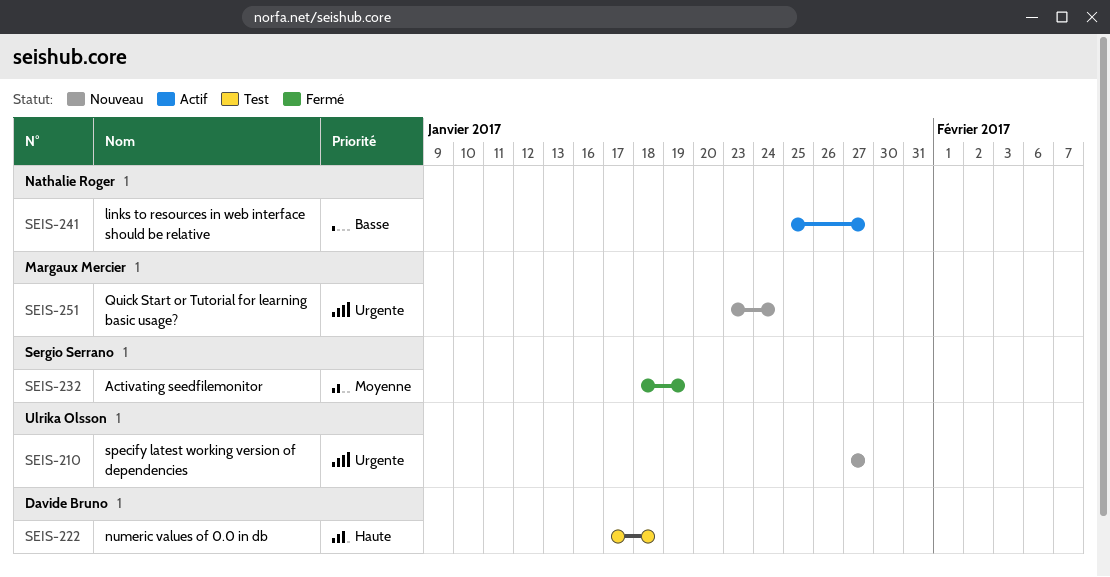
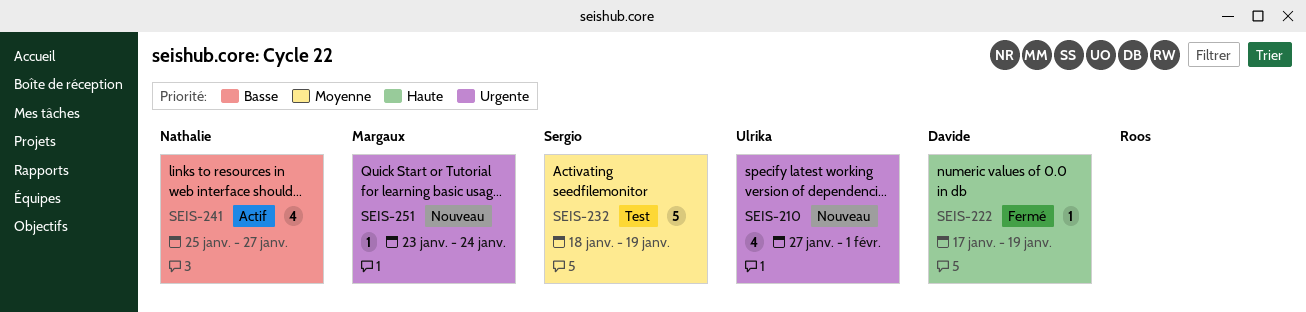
SEIS-210, due: Jan 27 -> Feb 1
SEIS-222, status: Test -> Fermé
SEIS-222, due: Jan 18 -> Jan 19
SEIS-232, status: Fermé -> Test

